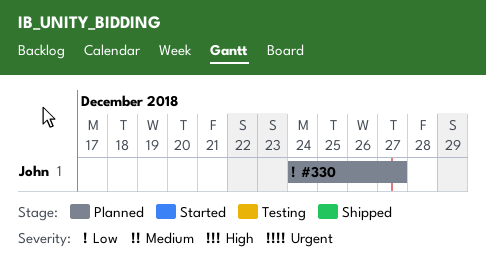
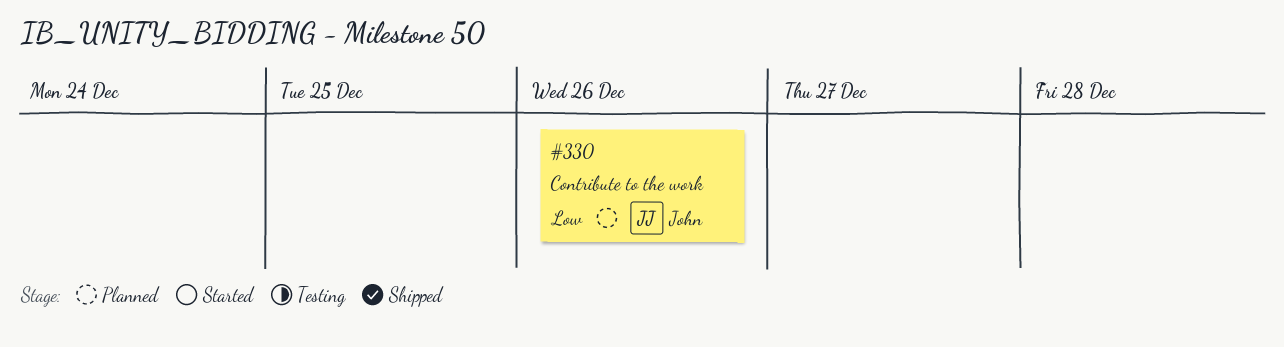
#330, due: Dec 27 -> Dec 26

